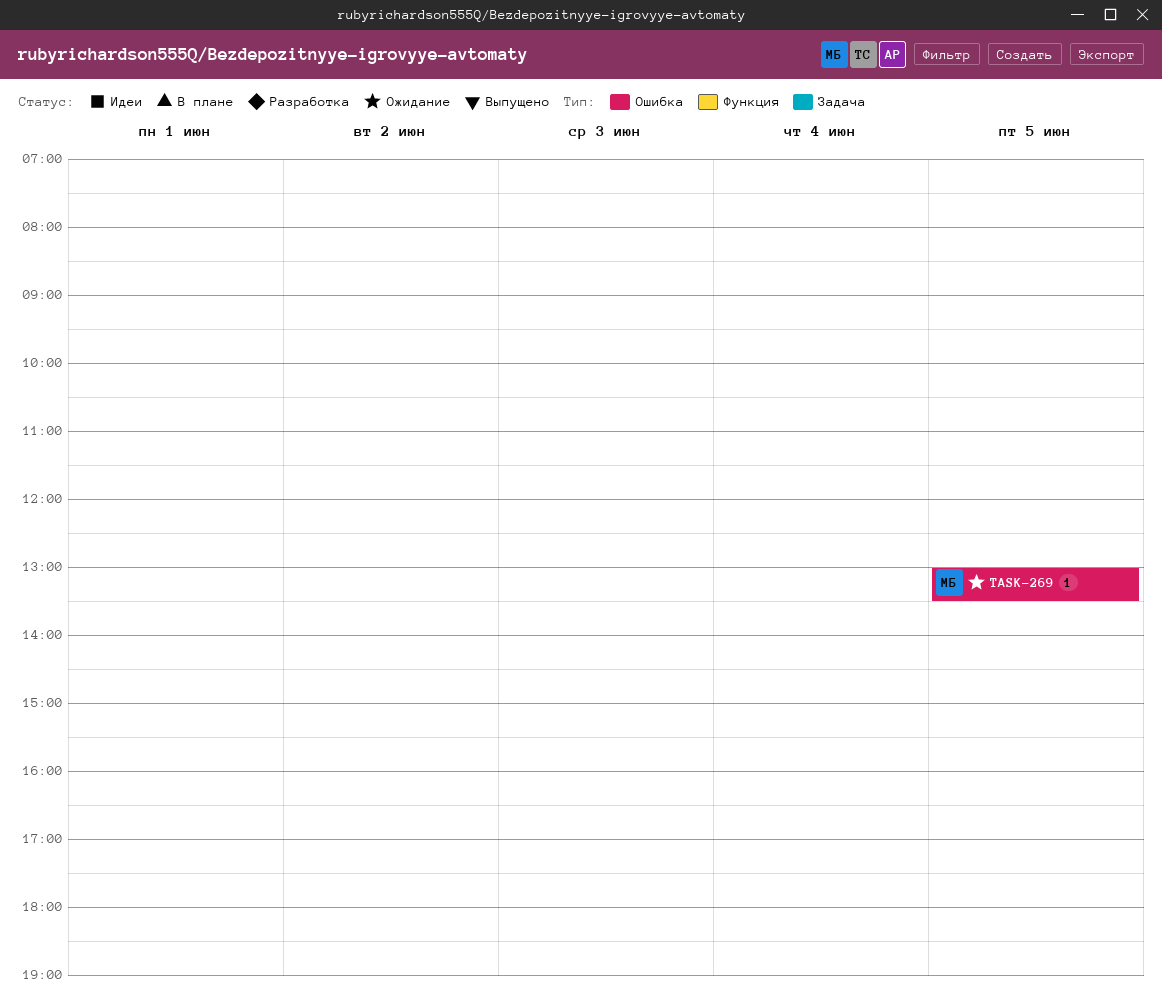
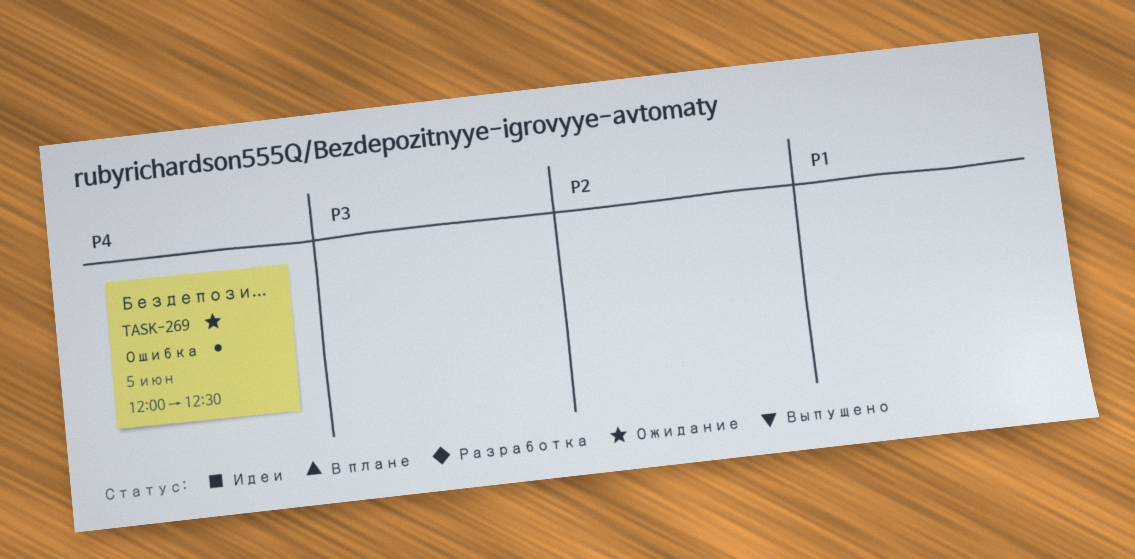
TASK-269, begins: 13:00 -> 12:00
TASK-269, ends: 13:30 -> 12:30

